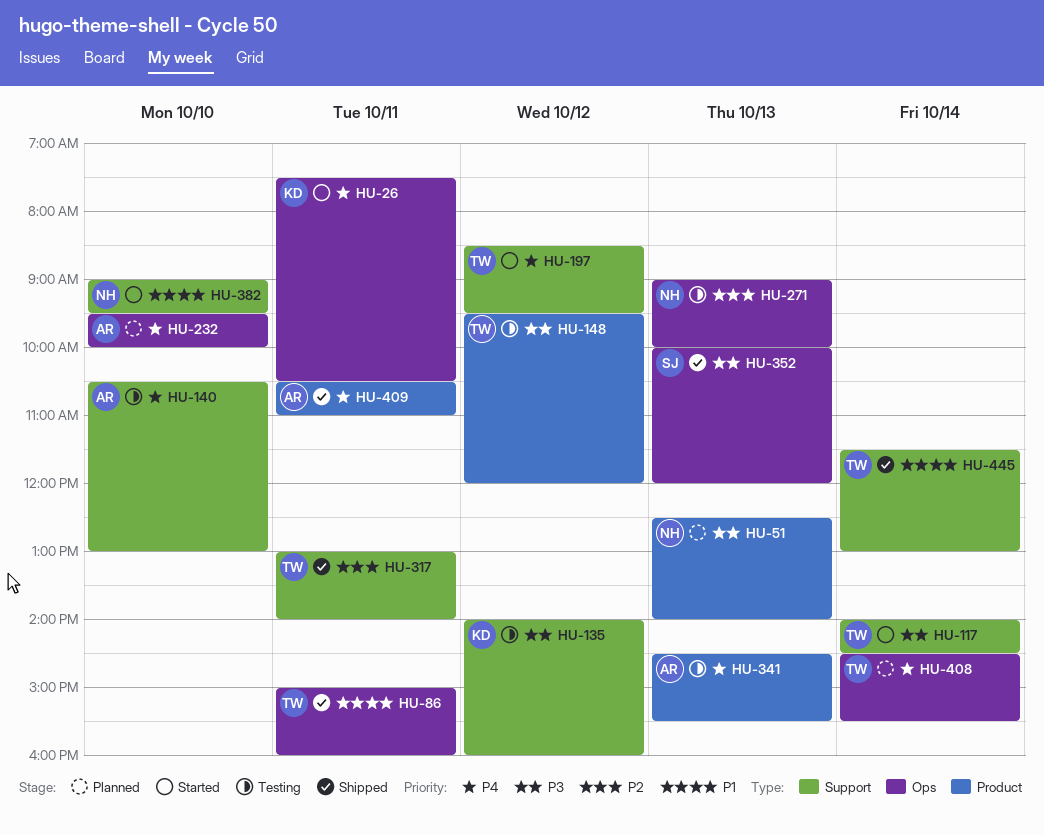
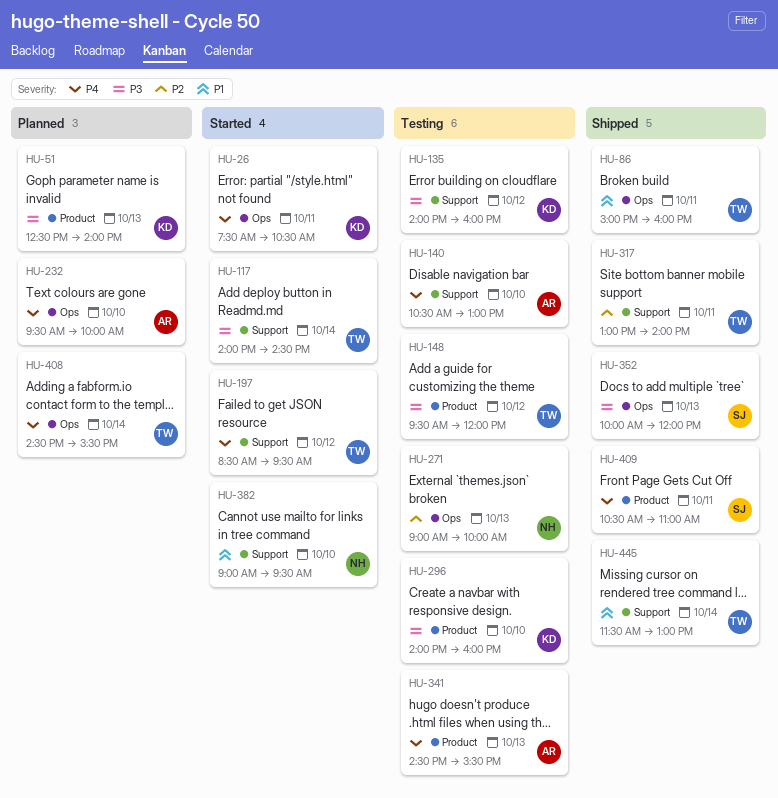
HU-51, owner: NH -> KD
HU-296: none -> present
HU-409, owner: AR -> SJ

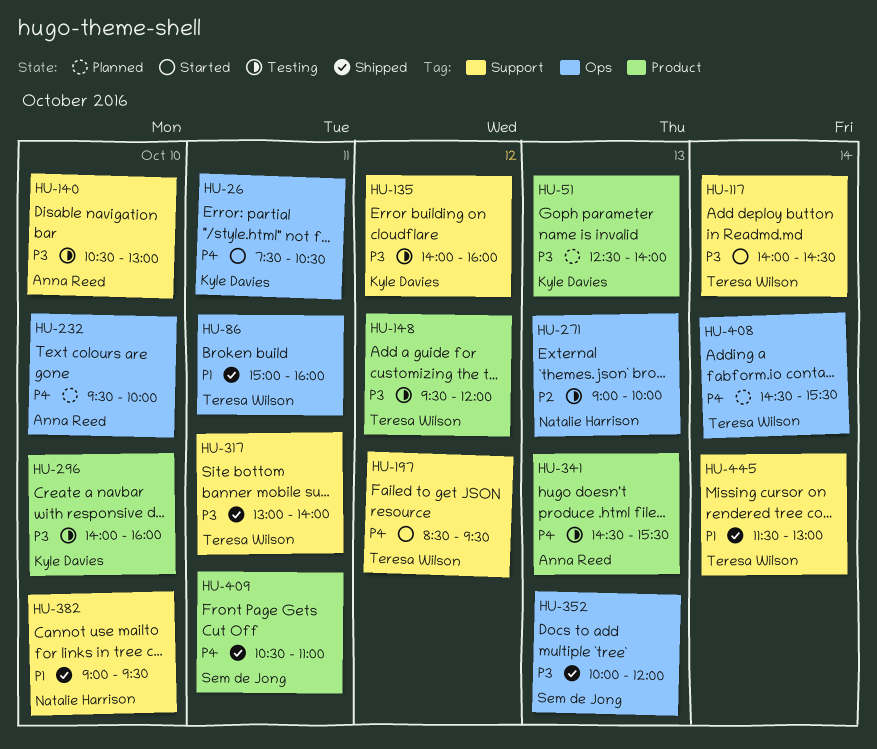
HU-140, priority: P4 -> P3
HU-317, priority: P2 -> P3
HU-382, status: Started -> Shipped

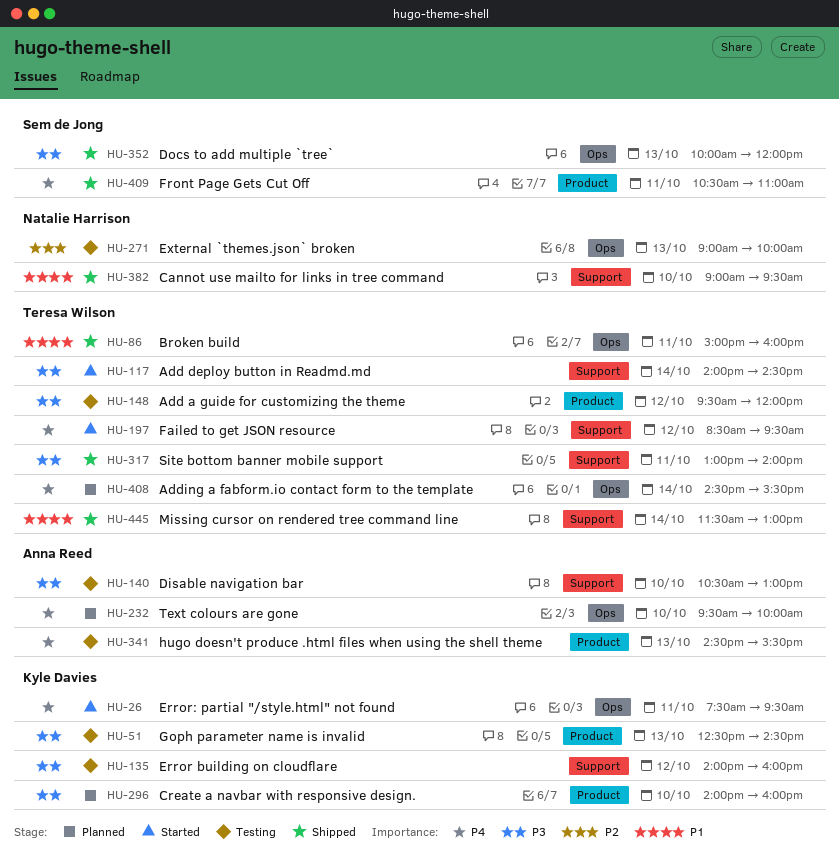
HU-26, ends: 10:30 -> 09:30
HU-51, status: Planned -> Testing
HU-51, ends: 14:00 -> 14:30
HU-296, status: Testing -> Planned

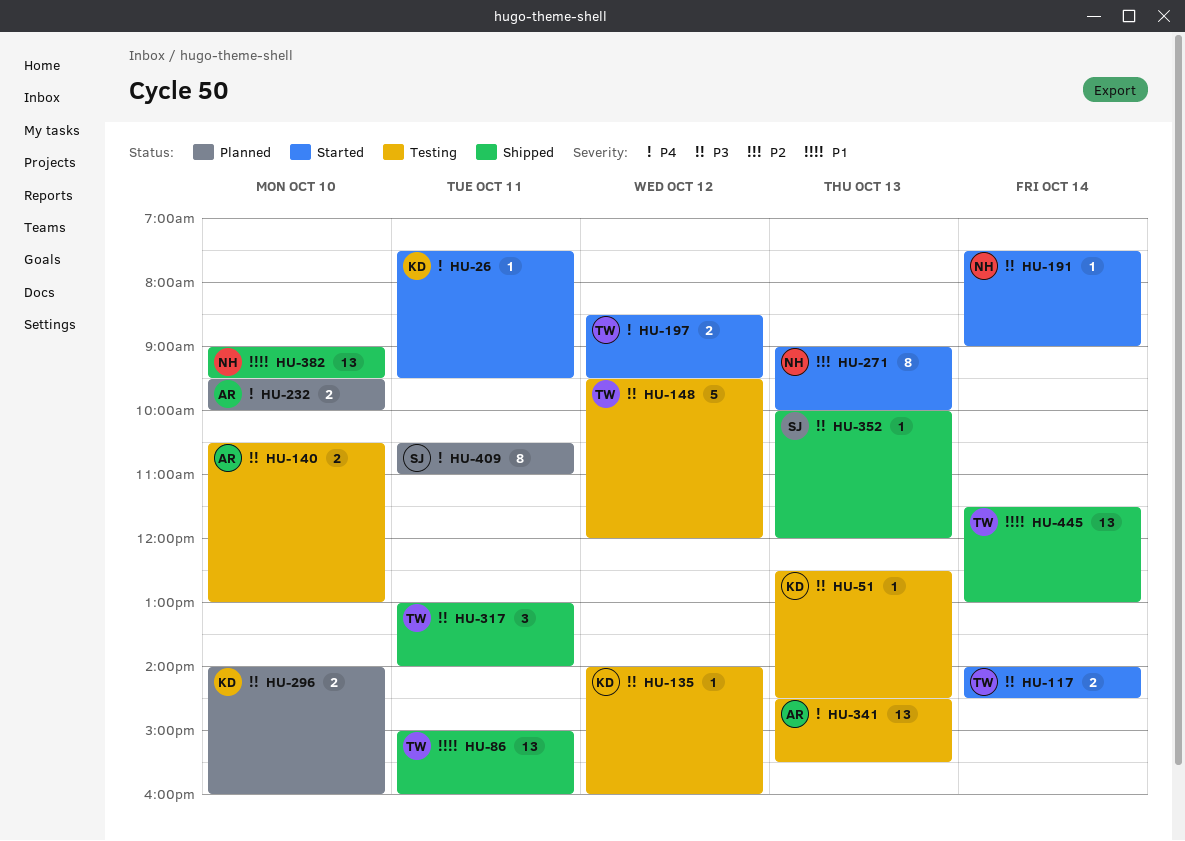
HU-191: none -> present
HU-271, status: Testing -> Started
HU-408: present -> none
HU-409, status: Shipped -> Planned

